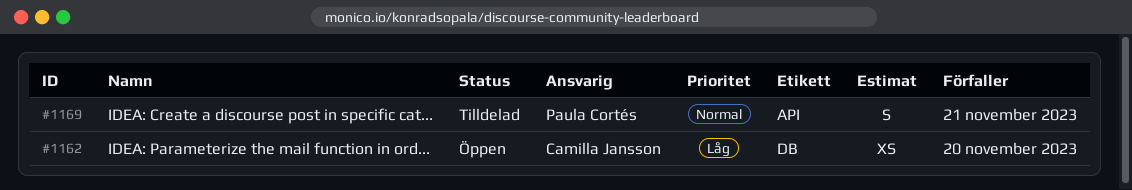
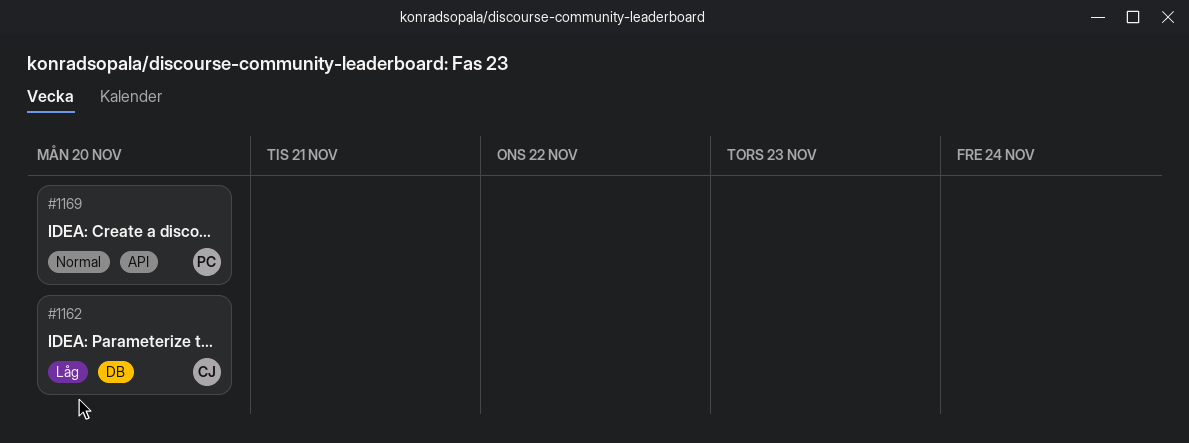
#1169, due: Nov 21 -> Nov 20

